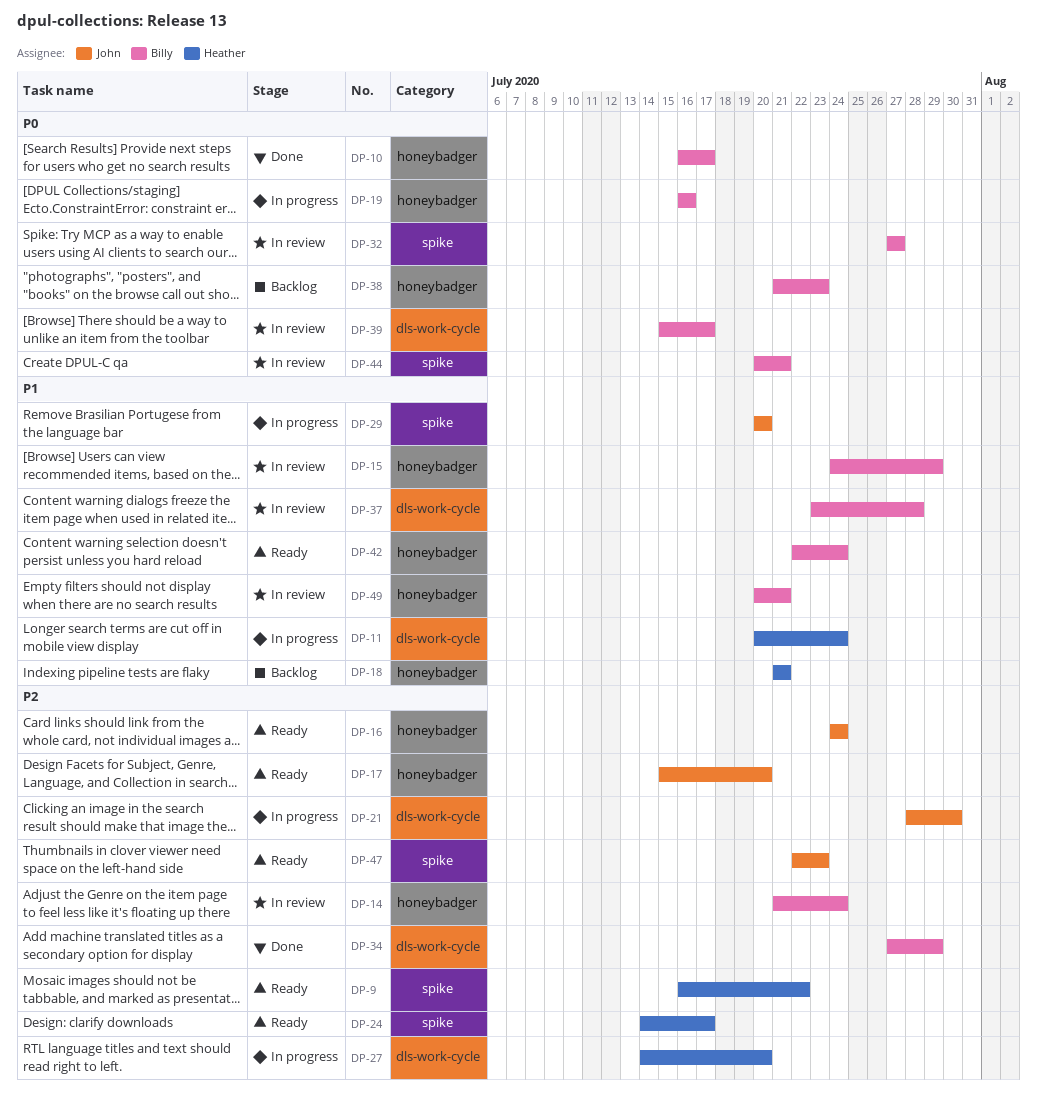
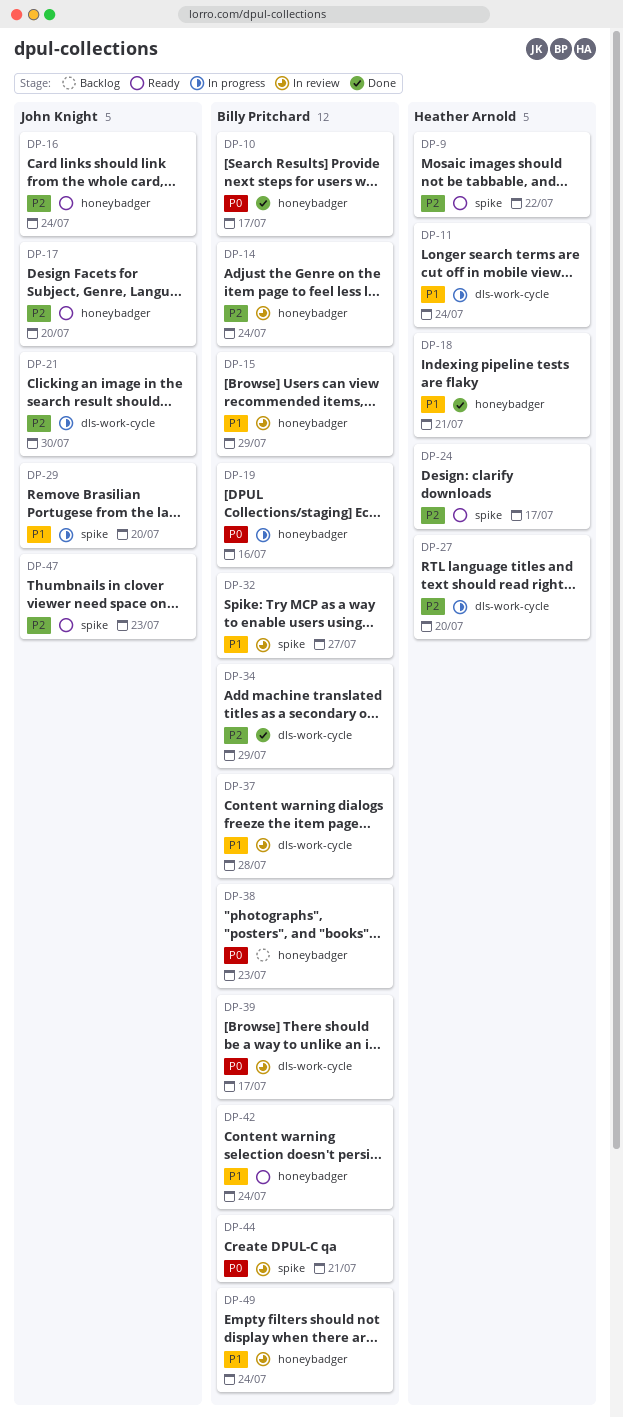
DP-18, status: Backlog -> Done
DP-32, priority: P0 -> P1
DP-49, due: Jul 21 -> Jul 24

